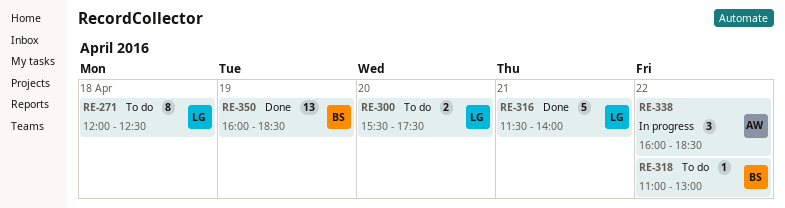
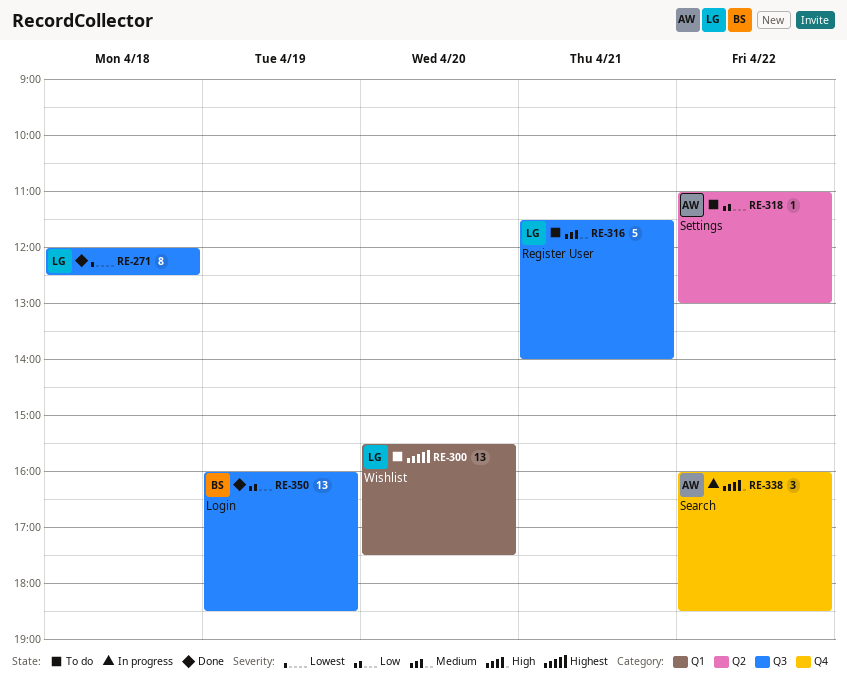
RE-271, status: To do -> Done
RE-300, estimate: 2 -> 13
RE-316, status: Done -> To do
RE-318, owner: BS -> AW

